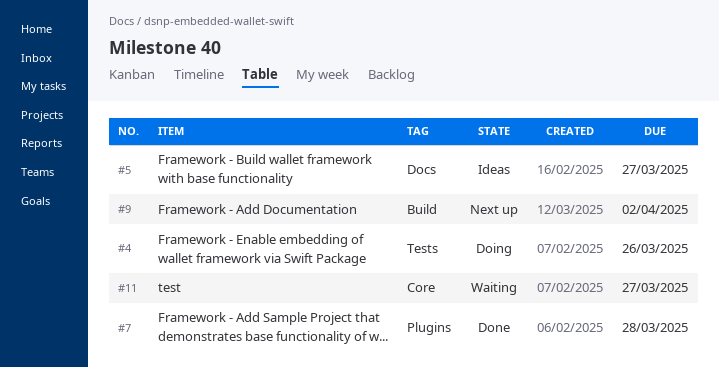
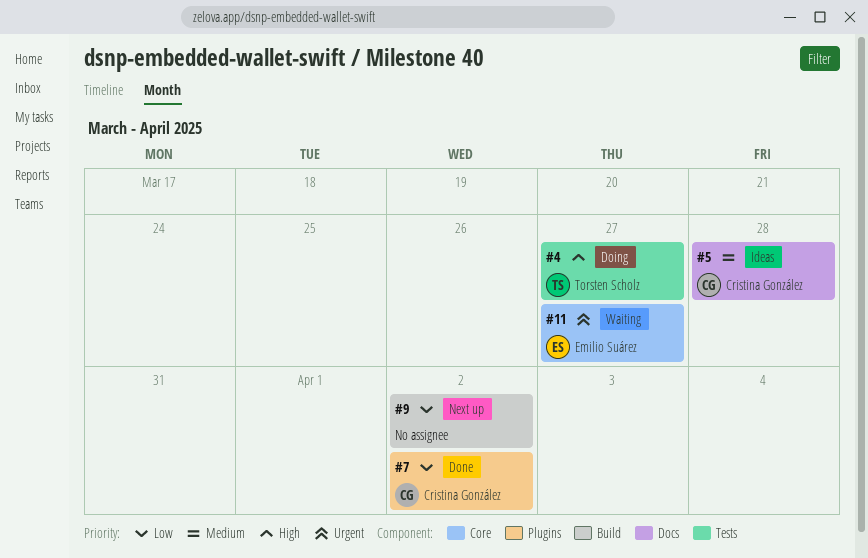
#4, due: Mar 26 -> Mar 27
#5, due: Mar 27 -> Mar 28
#7, due: Mar 28 -> Apr 2

